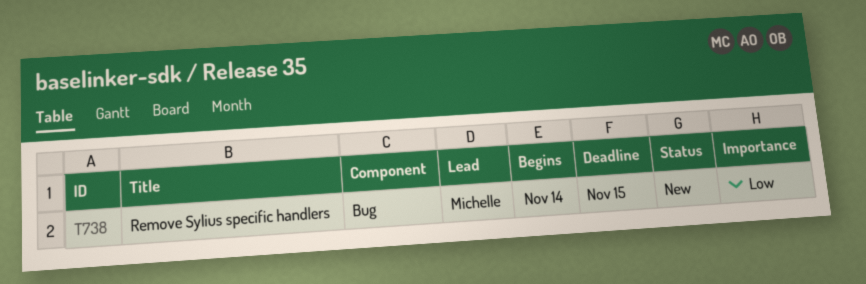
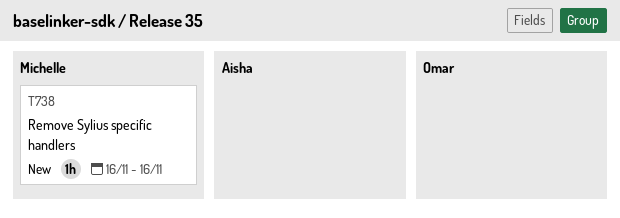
T738, start: Nov 14 -> Nov 16
T738, due: Nov 15 -> Nov 16

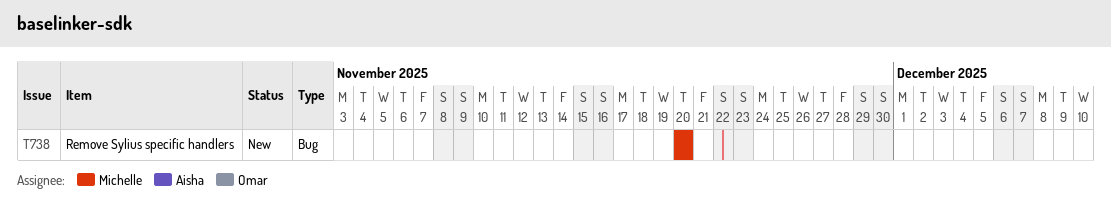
T738, start: Nov 16 -> Nov 20
T738, due: Nov 16 -> Nov 20

